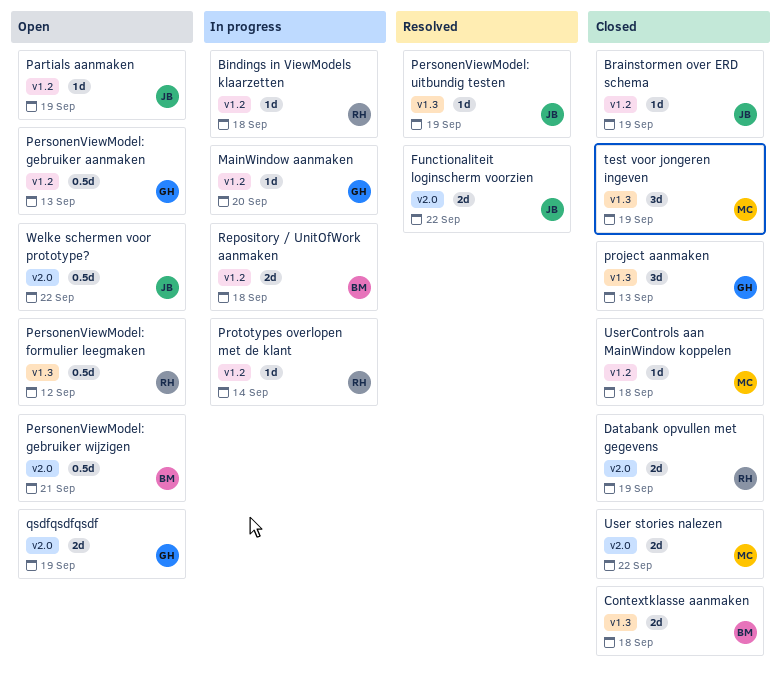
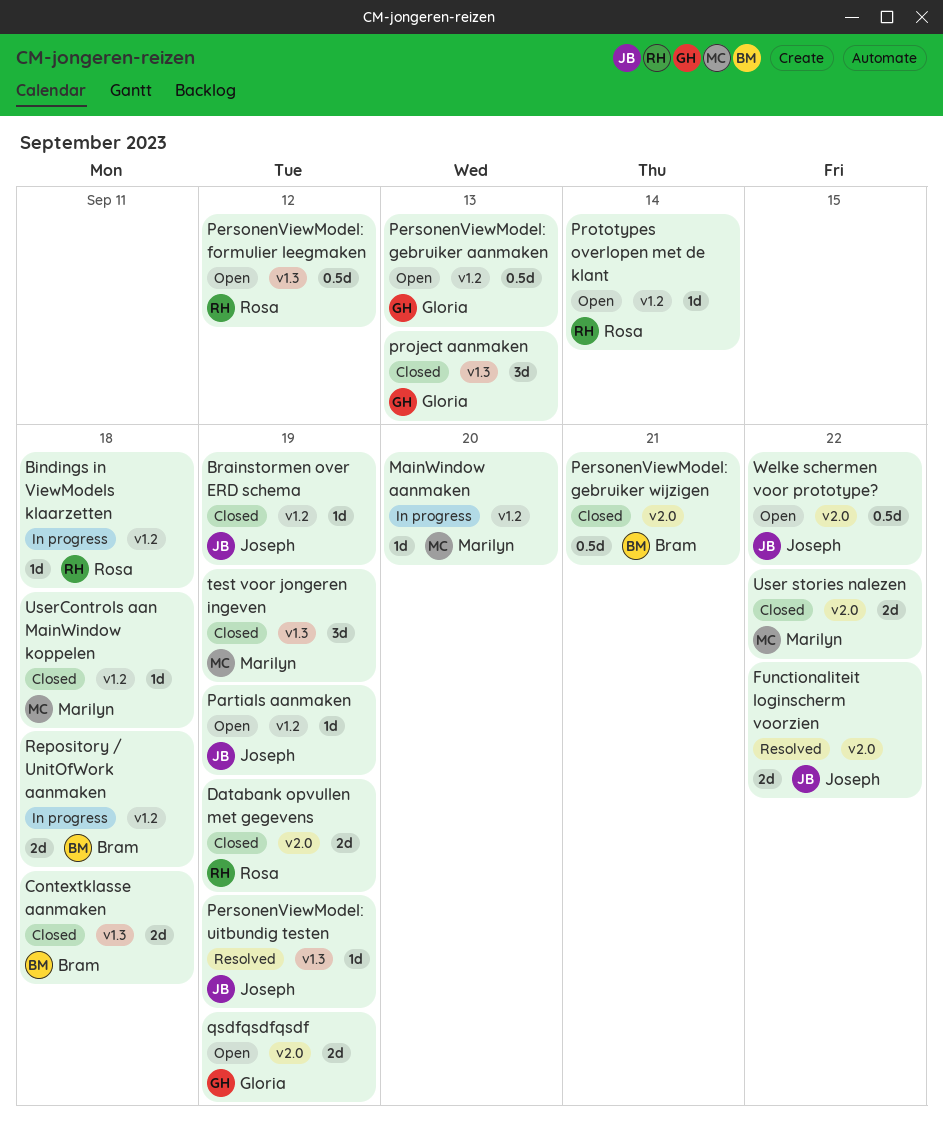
MainWindow aanmaken, owner: Gloria -> Marilyn
PersonenViewModel: gebruiker wijzigen, status: Open -> Closed
Prototypes overlopen met de klant, status: In progress -> Open

